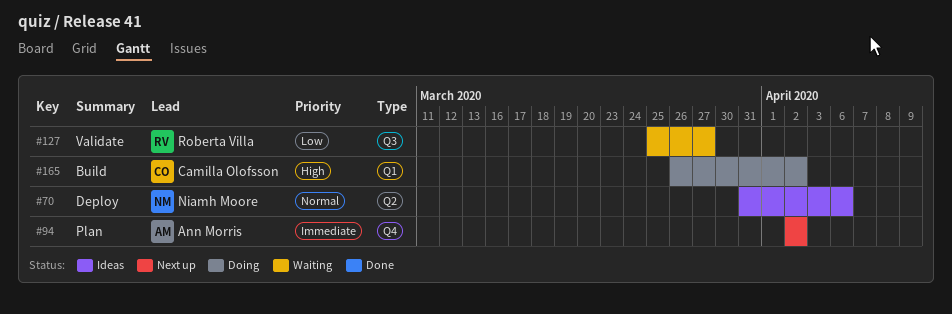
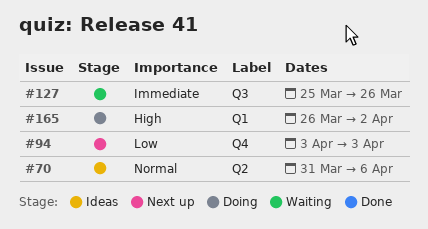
#94, priority: Immediate -> Low
#94, start: Apr 2 -> Apr 3
#94, due: Apr 2 -> Apr 3
#127, priority: Low -> Immediate
#127, due: Mar 27 -> Mar 26

